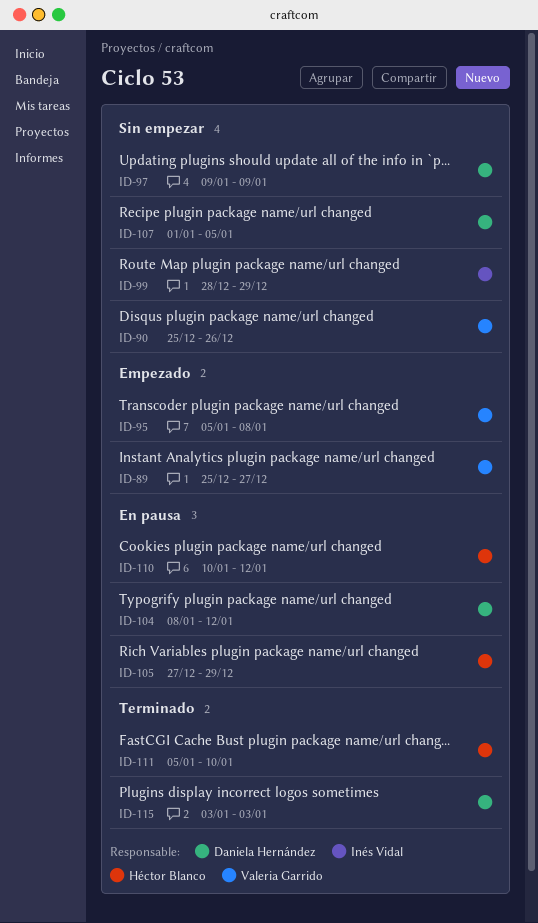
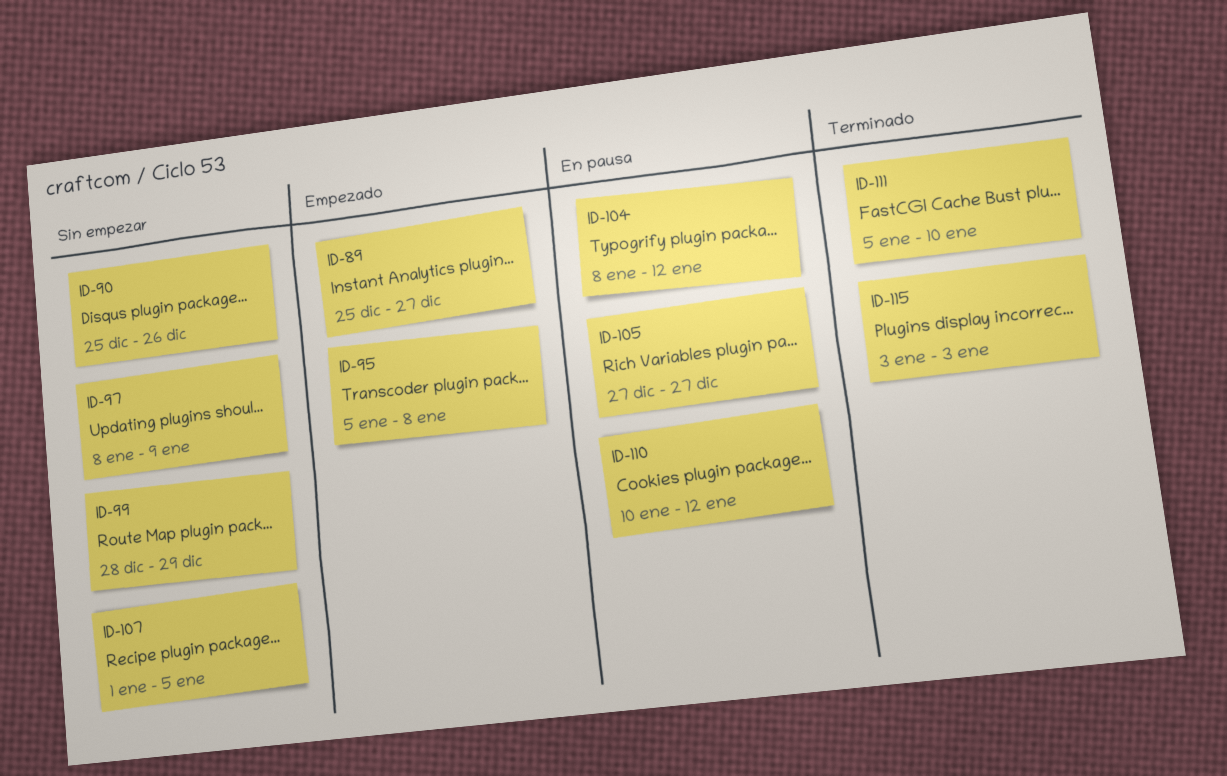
ID-97, start: Jan 9 -> Jan 8
ID-105, due: Dec 29 -> Dec 27

